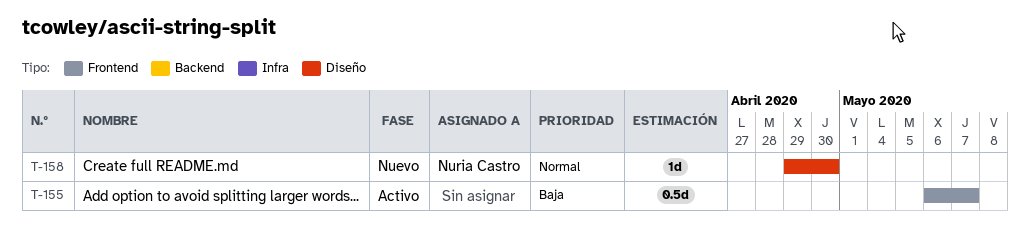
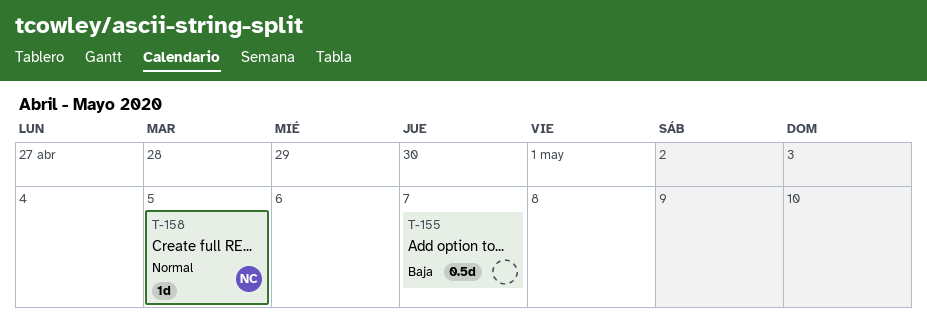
T-158, due: Apr 30 -> May 5

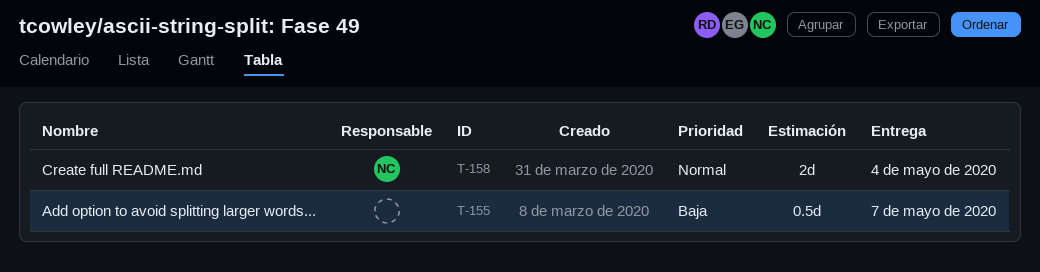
T-158, estimate: 1d -> 2d
T-158, due: May 5 -> May 4

